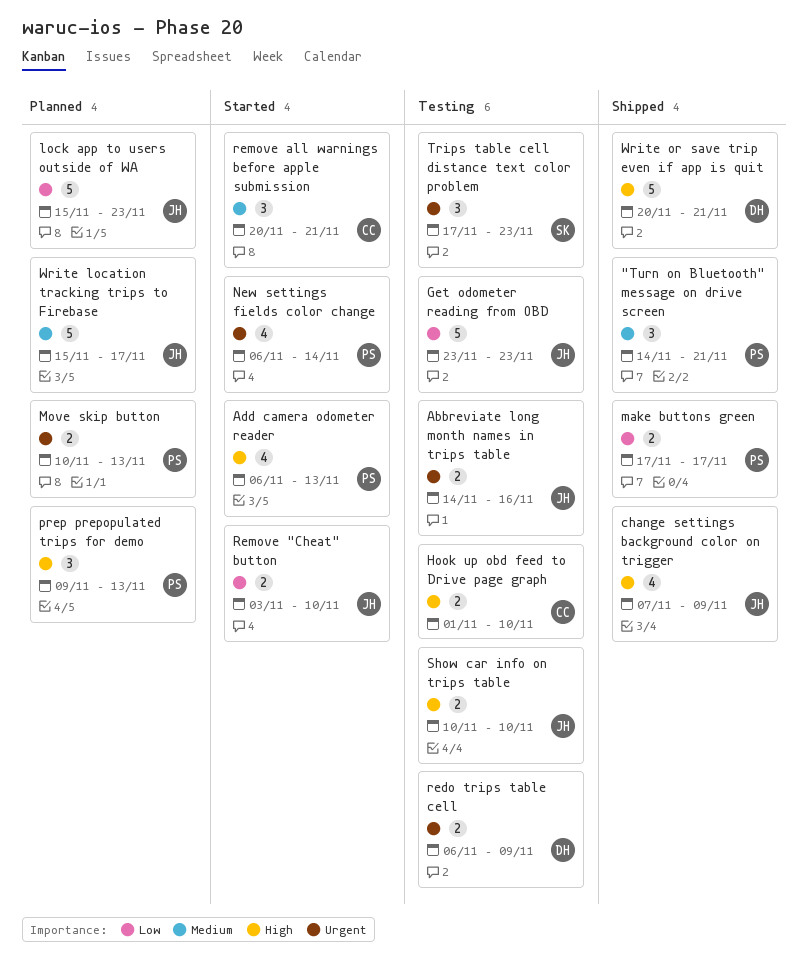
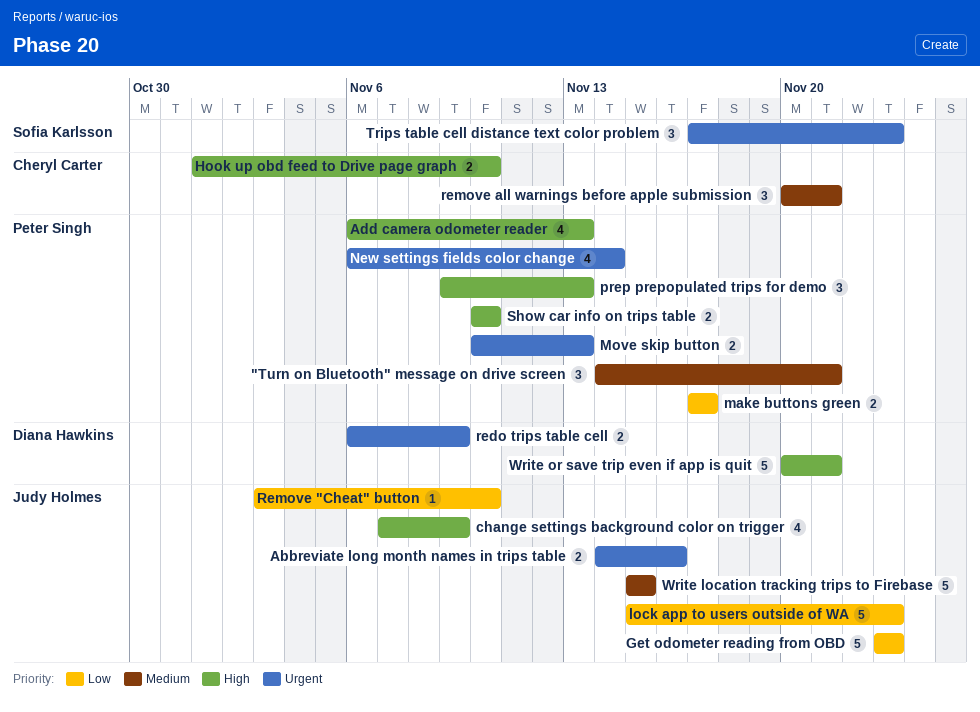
Remove "Cheat" button, estimate: 2 -> 1
Show car info on trips table, owner: Judy Holmes -> Peter Singh
Write location tracking trips to Firebase, due: Nov 17 -> Nov 15

